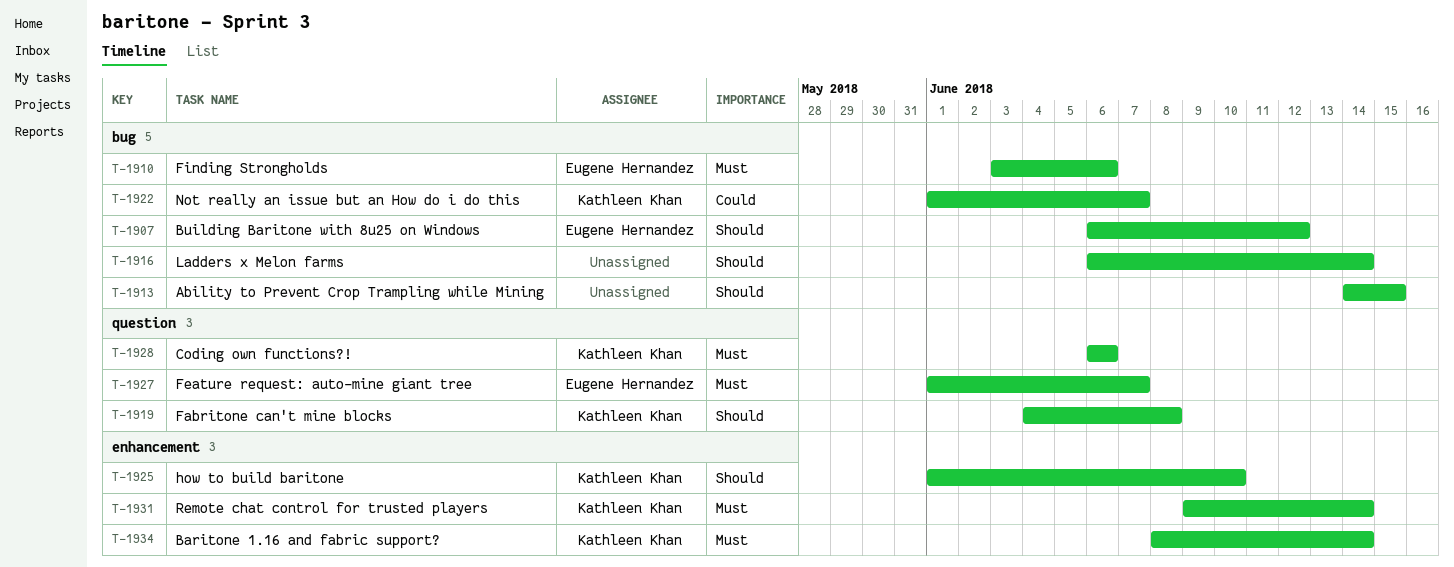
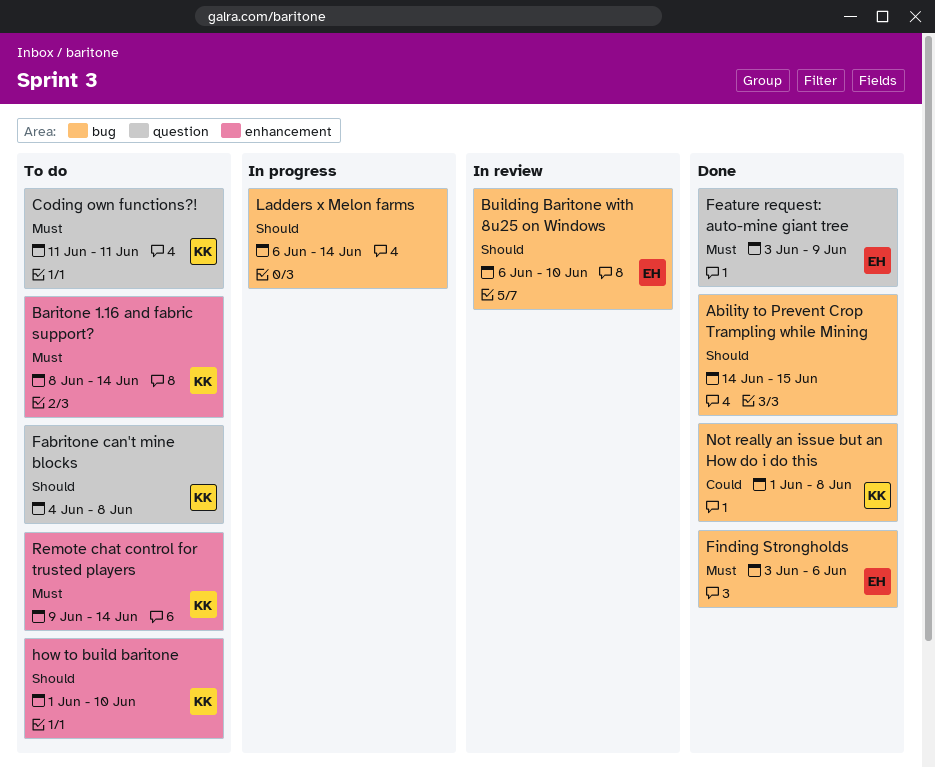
Building Baritone with 8u25 on Windows, due: Jun 12 -> Jun 10
Coding own functions?!, start: Jun 6 -> Jun 11
Coding own functions?!, due: Jun 6 -> Jun 11
Feature request: auto-mine giant tree, start: Jun 1 -> Jun 3
Feature request: auto-mine giant tree, due: Jun 7 -> Jun 9
Not really an issue but an How do i do this, due: Jun 7 -> Jun 8

